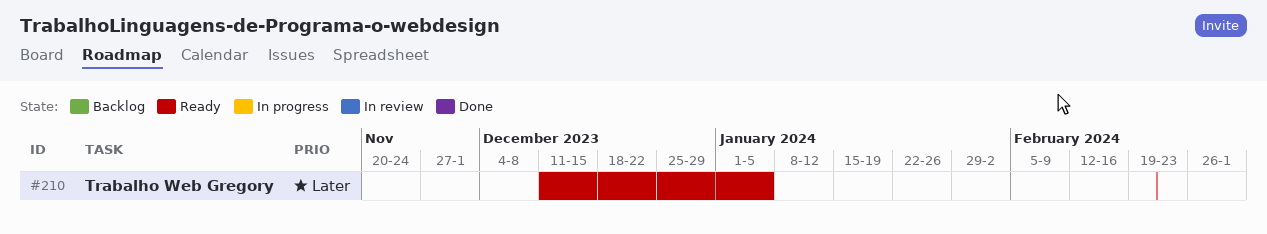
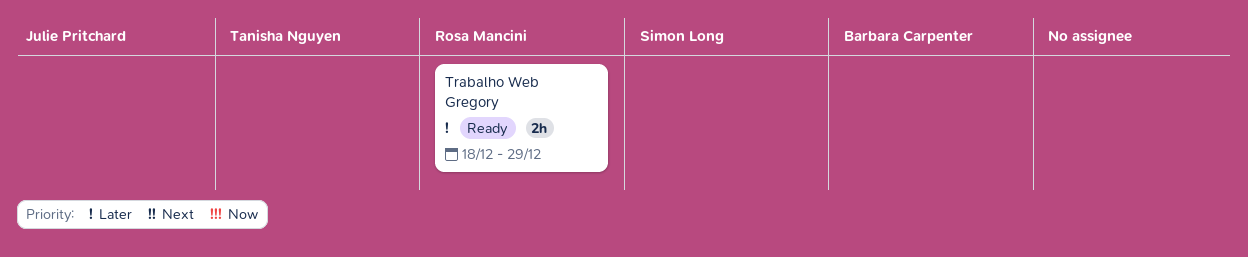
Trabalho Web Gregory, start: Dec 11 -> Dec 18
Trabalho Web Gregory, due: Jan 5 -> Dec 29

